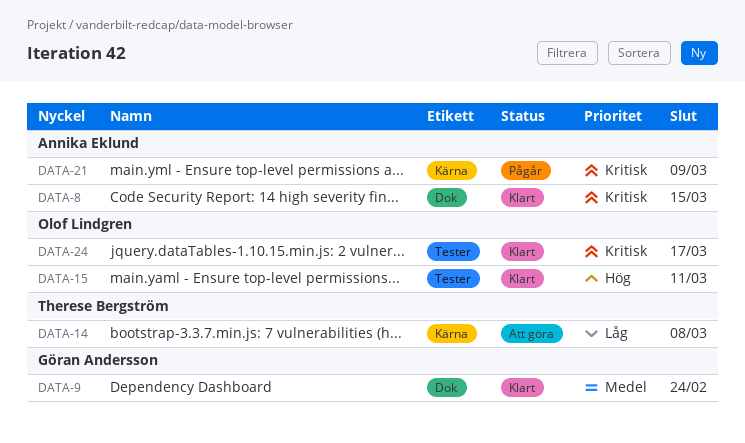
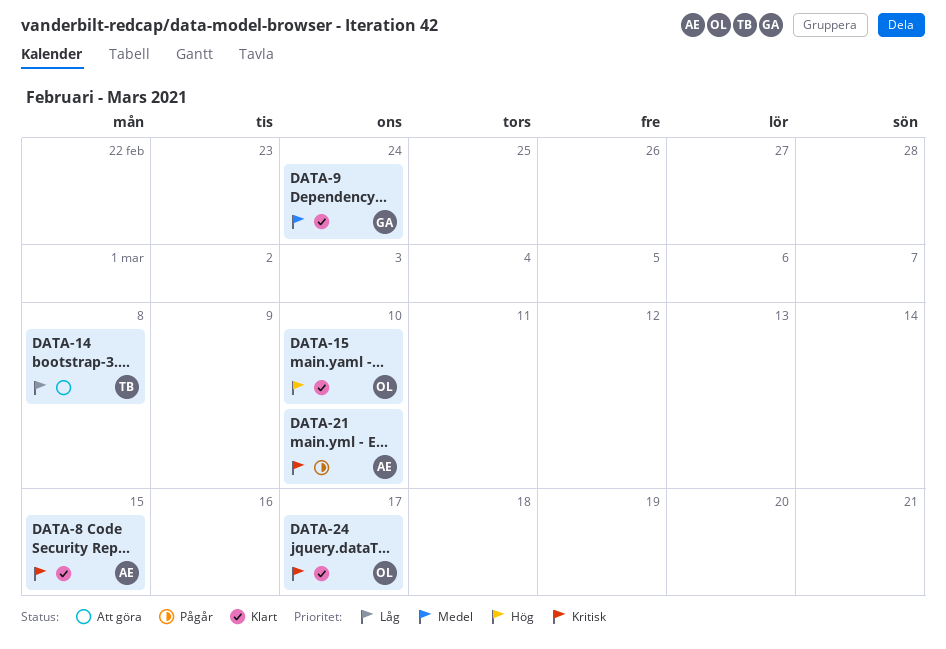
DATA-15, due: Mar 11 -> Mar 10
DATA-21, due: Mar 9 -> Mar 10

